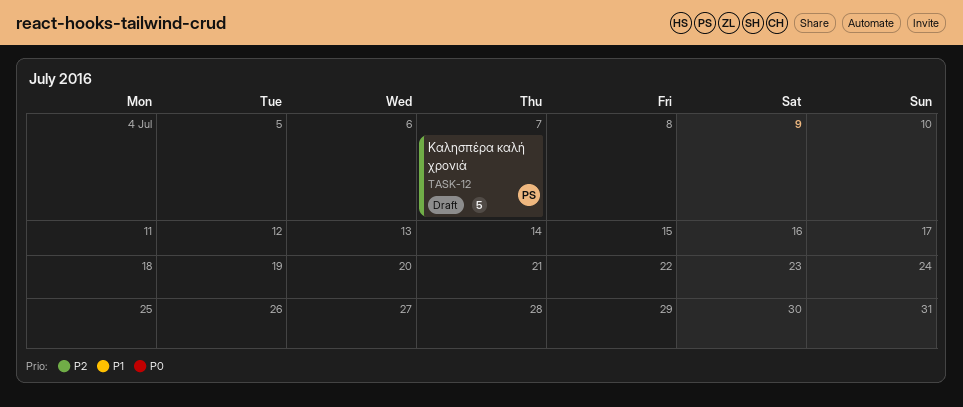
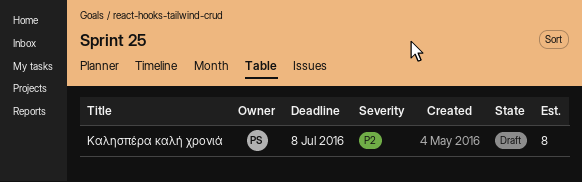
Καλησπέρα καλή χρονιά, estimate: 5 -> 8
Καλησπέρα καλή χρονιά, due: Jul 7 -> Jul 8

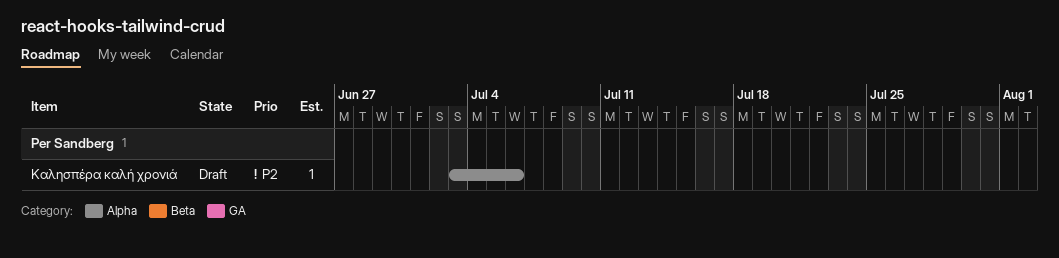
Καλησπέρα καλή χρονιά, estimate: 8 -> 1
Καλησπέρα καλή χρονιά, due: Jul 8 -> Jul 6

